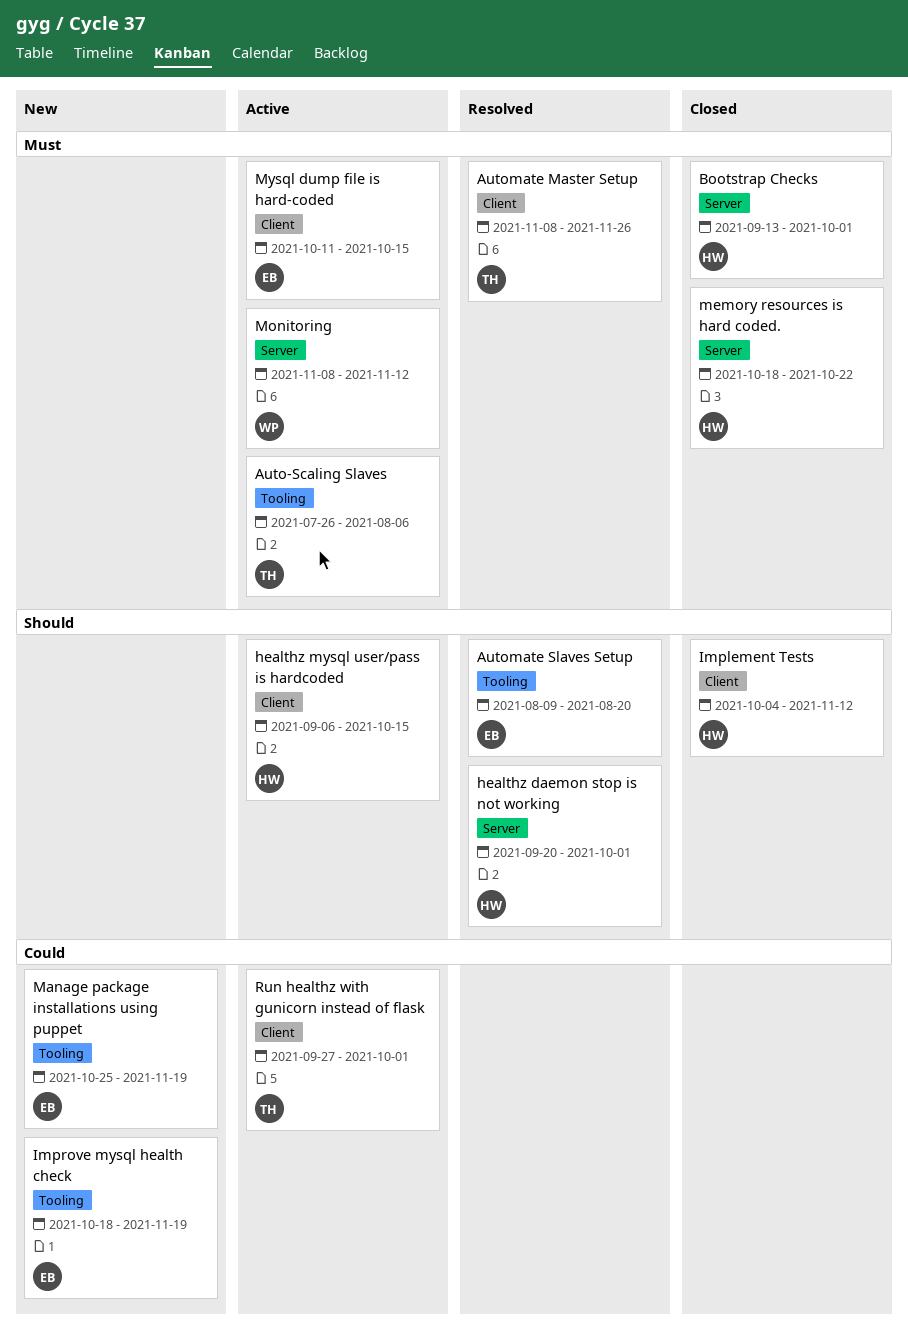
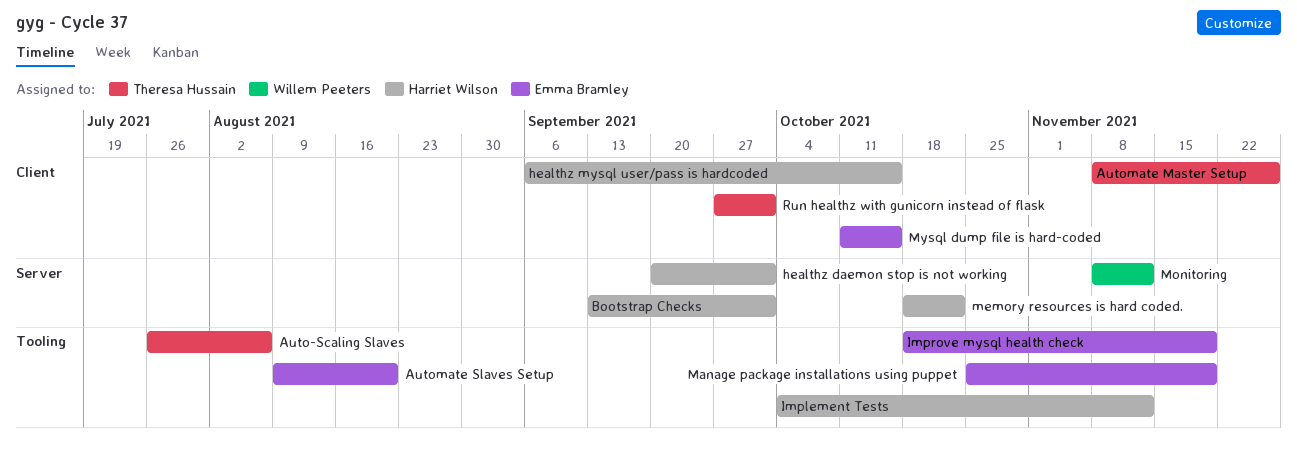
Implement Tests, label: Client -> Tooling

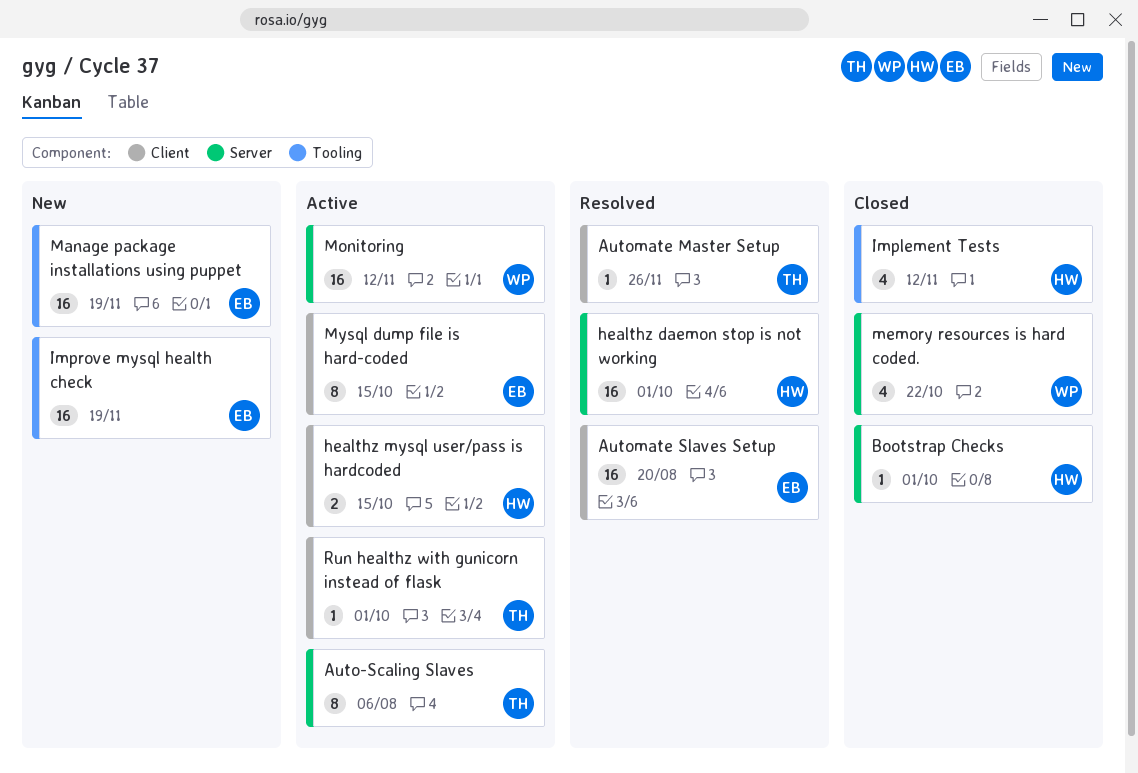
Auto-Scaling Slaves, label: Tooling -> Server
Automate Slaves Setup, label: Tooling -> Client
memory resources is hard coded., owner: Harriet Wilson -> Willem Peeters

